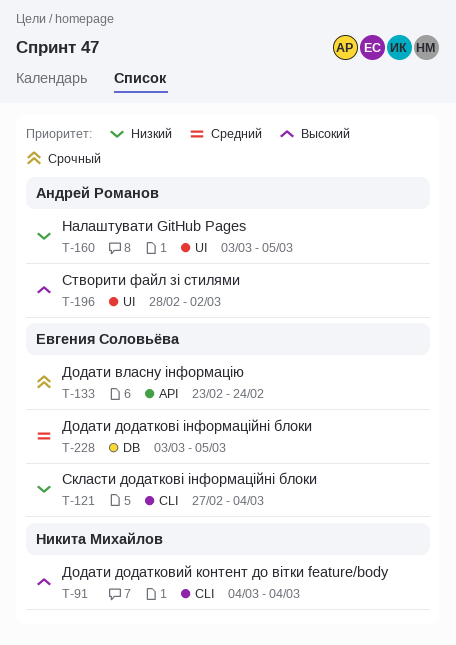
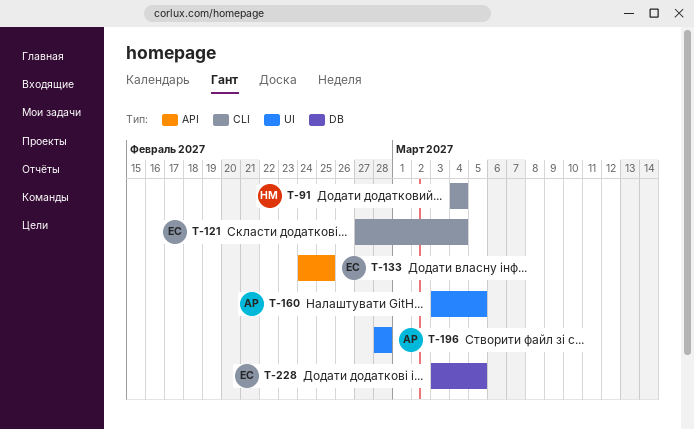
T-133, start: Feb 23 -> Feb 24
T-133, due: Feb 24 -> Feb 25
T-196, due: Mar 2 -> Feb 28

